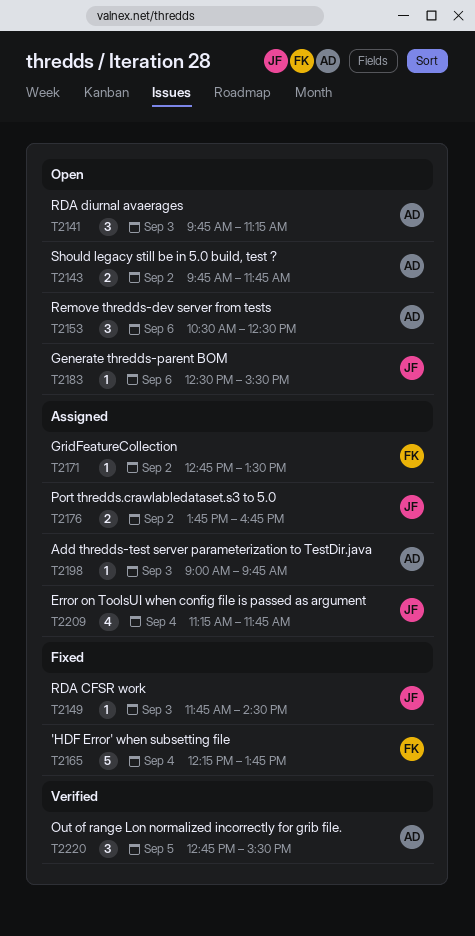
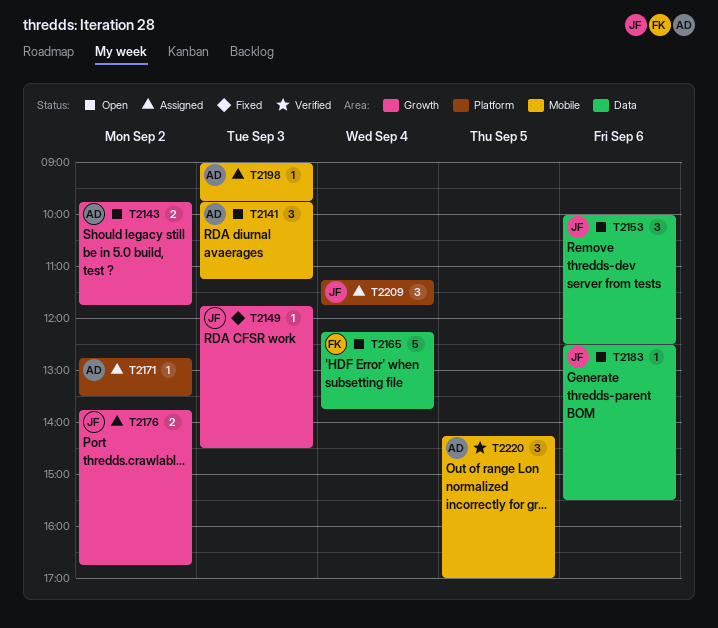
T2153, owner: AD -> JF
T2153, begins: 10:30 -> 10:00
T2165, status: Fixed -> Open
T2171, owner: FK -> AD
T2209, estimate: 4 -> 3
T2220, begins: 12:45 -> 14:15
T2220, ends: 15:30 -> 17:00

